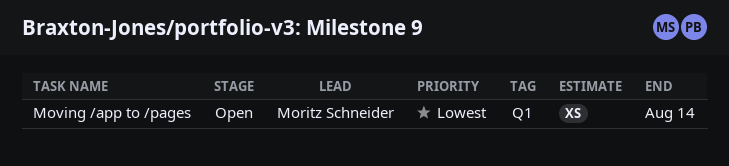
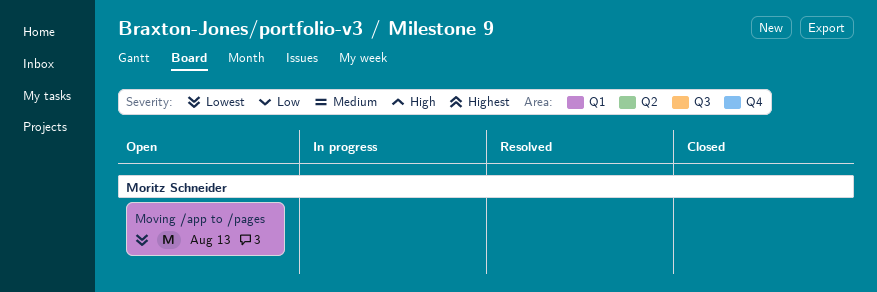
Moving /app to /pages, estimate: XS -> M
Moving /app to /pages, due: Aug 14 -> Aug 13

